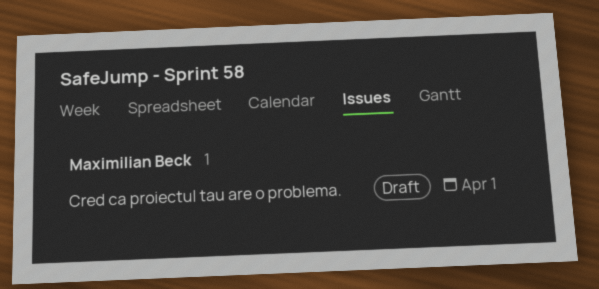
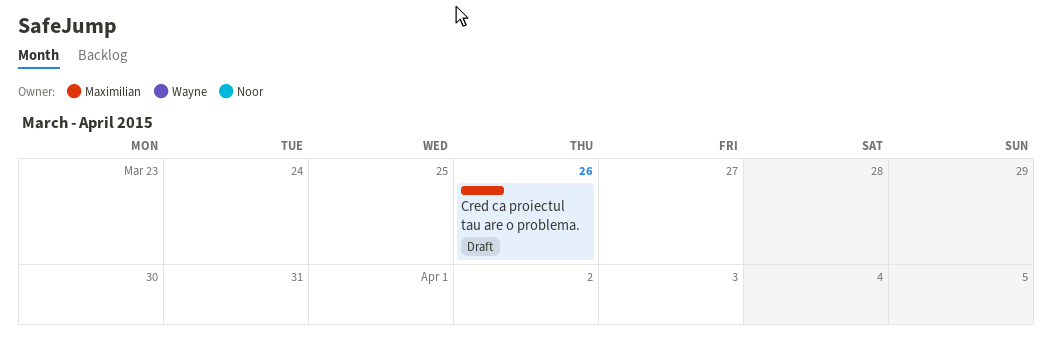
Cred ca proiectul tau are o problema., due: Apr 1 -> Mar 26

